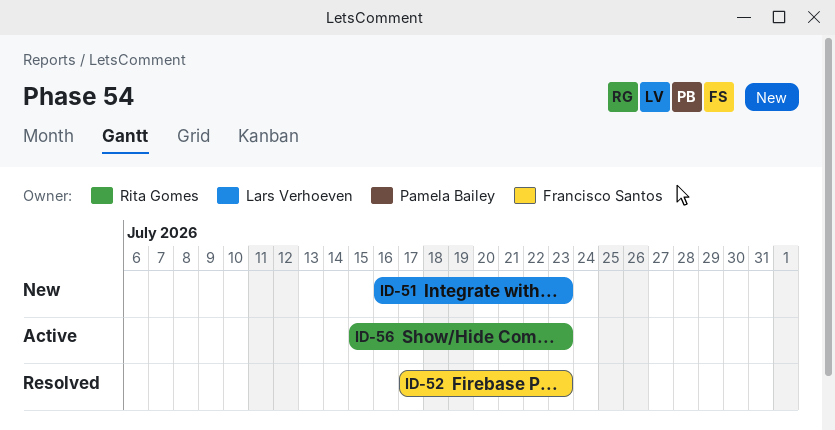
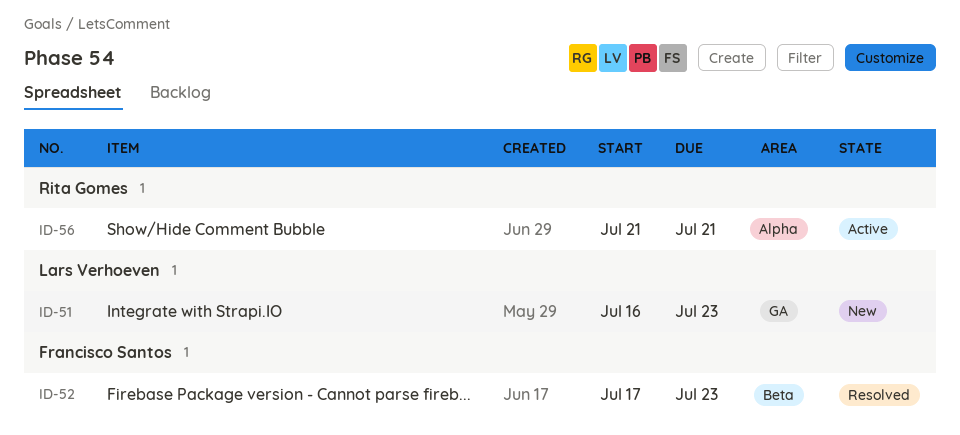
ID-56, start: Jul 15 -> Jul 21
ID-56, due: Jul 23 -> Jul 21

